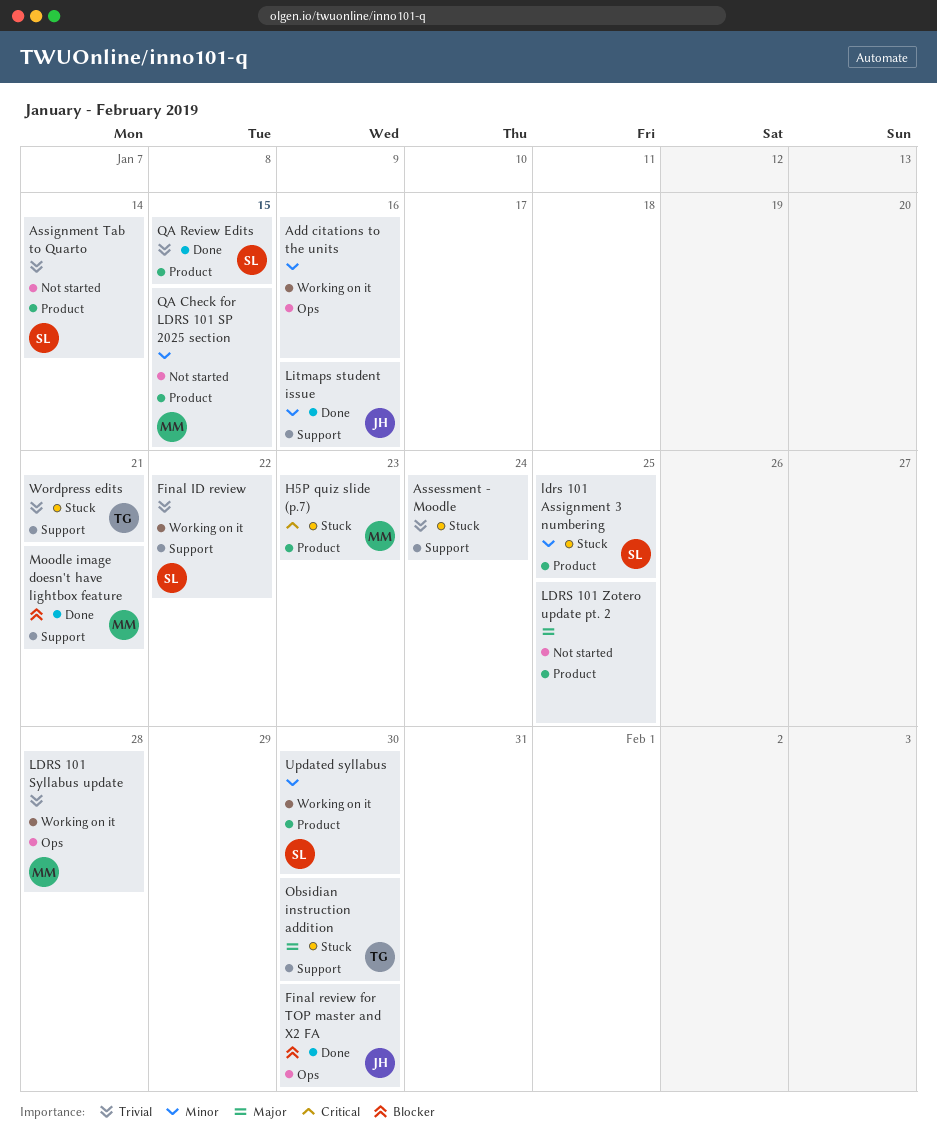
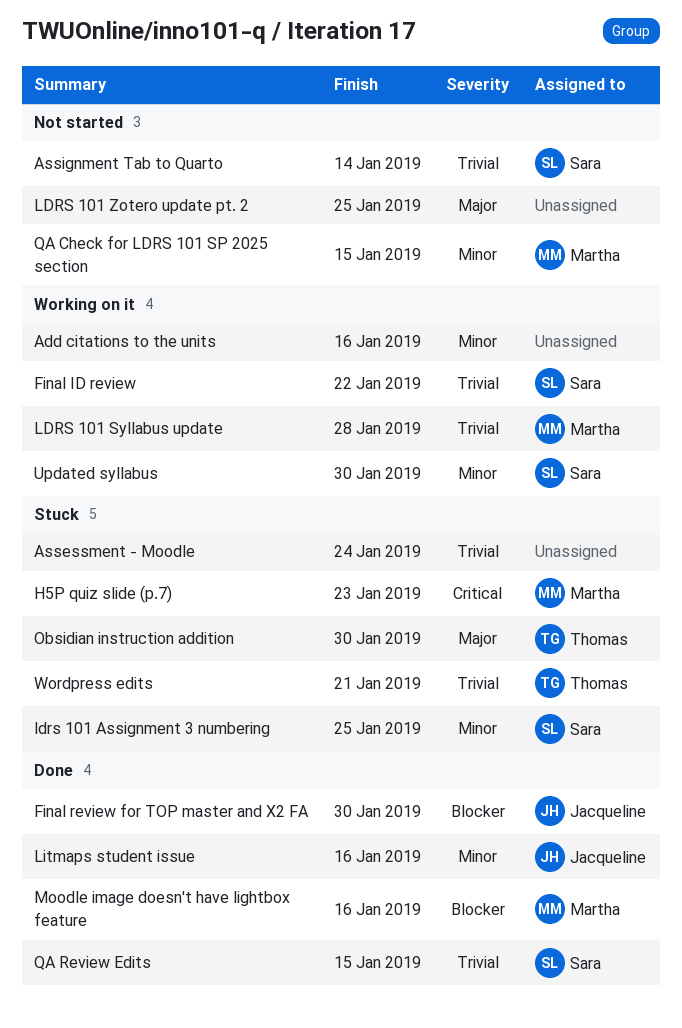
Moodle image doesn't have lightbox feature, due: Jan 21 -> Jan 16

